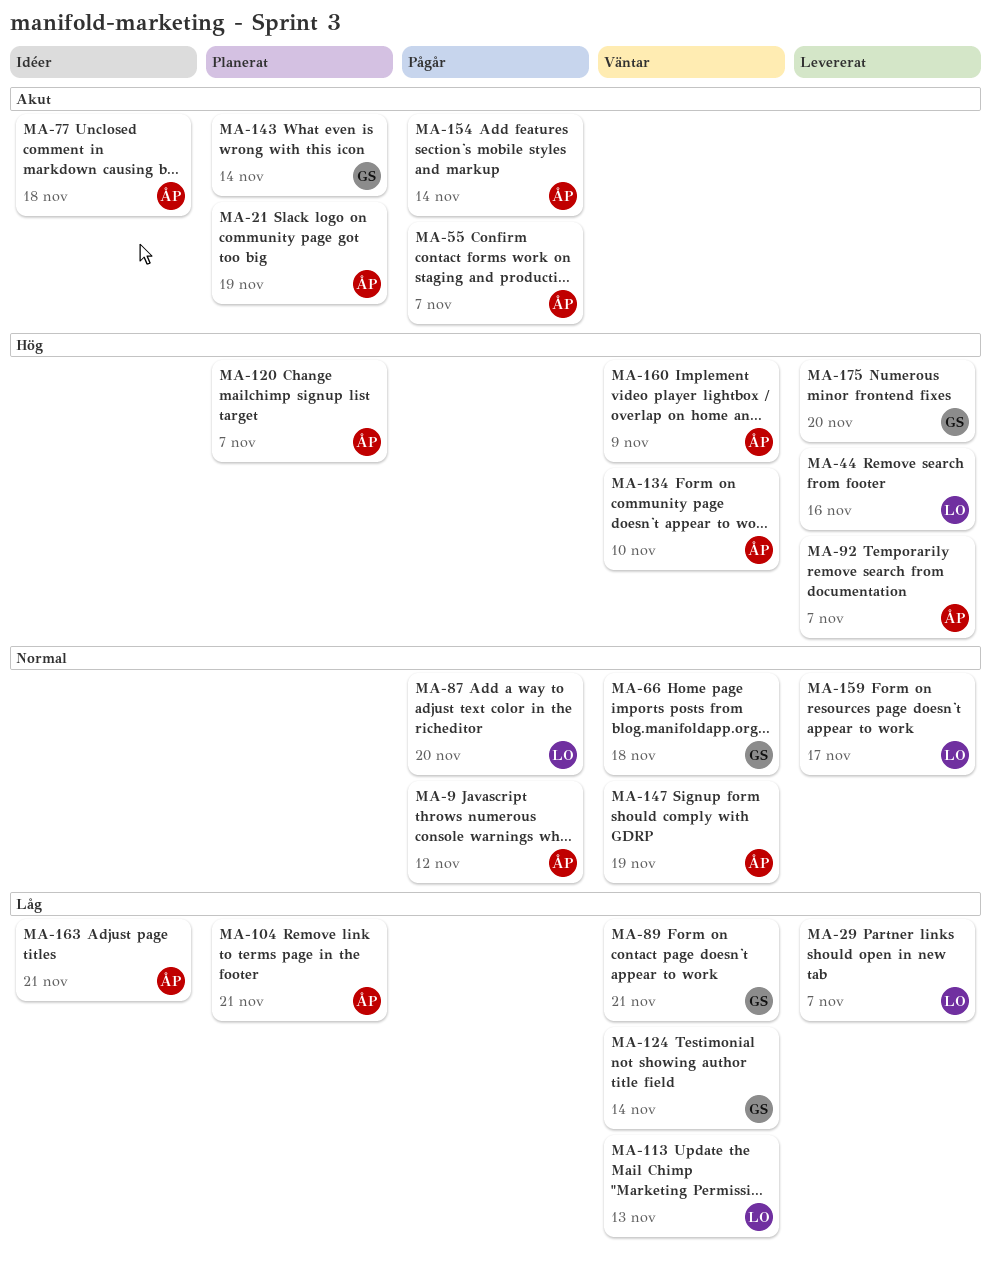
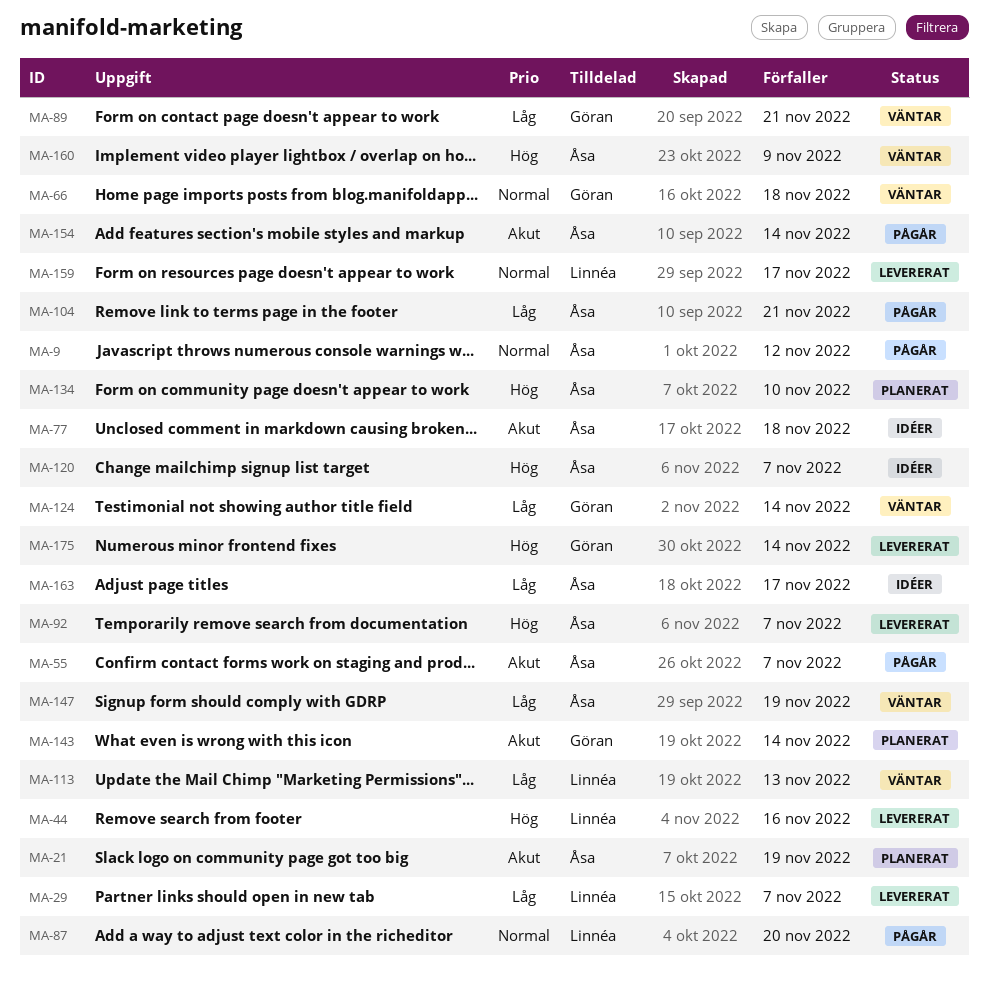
MA-104, status: Planerat -> Pågår
MA-120, status: Planerat -> Idéer
MA-134, status: Väntar -> Planerat
MA-147, priority: Normal -> Låg
MA-163, due: Nov 21 -> Nov 17
MA-175, due: Nov 20 -> Nov 14

